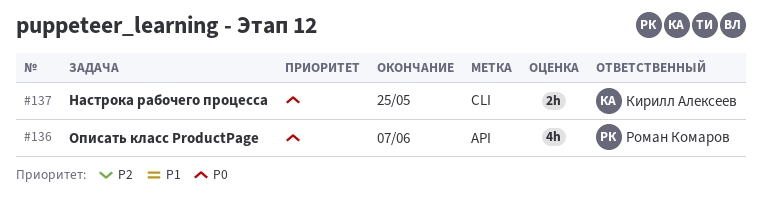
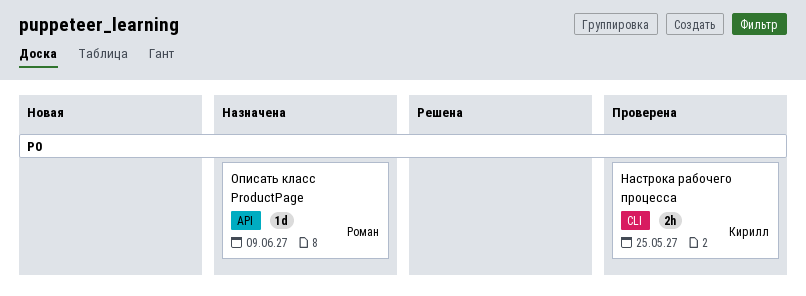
Описать класс ProductPage, estimate: 4h -> 1d
Описать класс ProductPage, due: Jun 7 -> Jun 9

